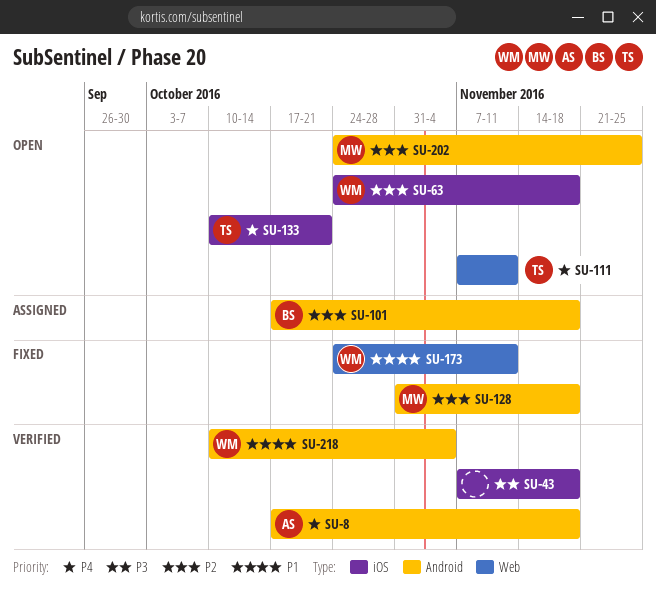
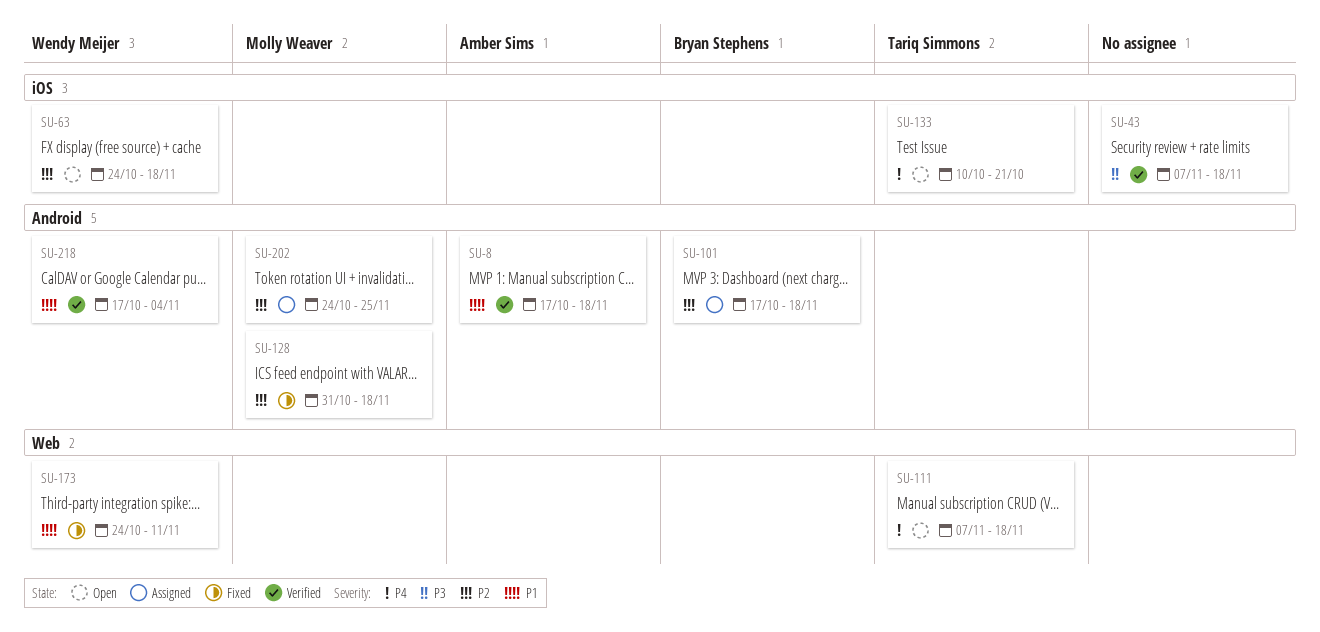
SU-8, priority: P4 -> P1
SU-111, due: Nov 11 -> Nov 18
SU-202, status: Open -> Assigned
SU-218, start: Oct 10 -> Oct 17

